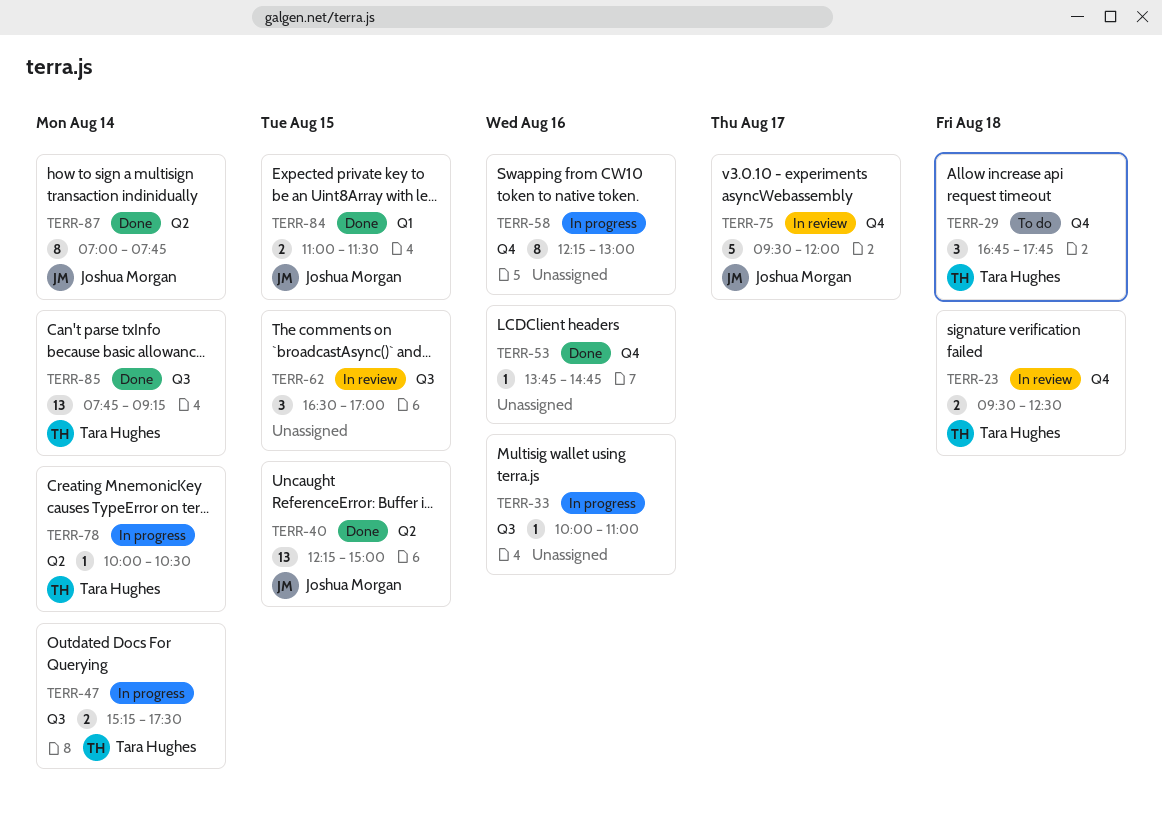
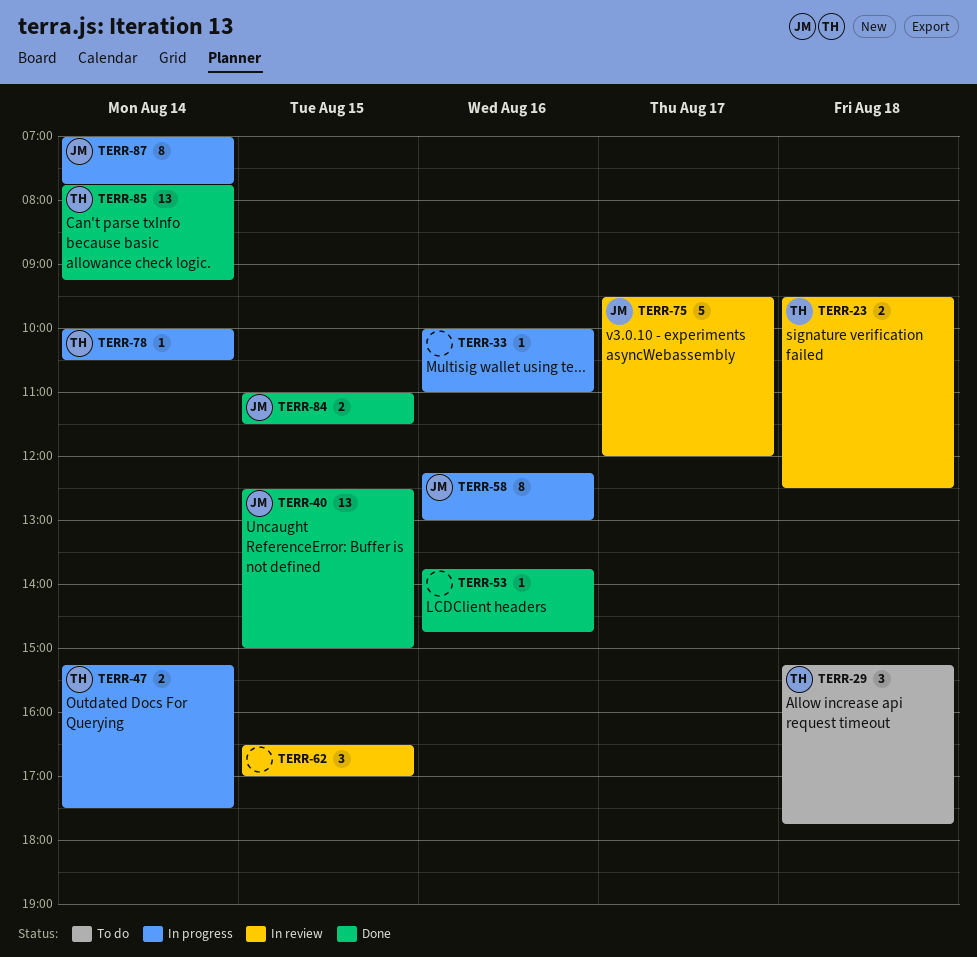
TERR-29, begins: 16:45 -> 15:15
TERR-40, begins: 12:15 -> 12:30
TERR-58, owner: none -> Joshua Morgan
TERR-87, status: Done -> In progress

